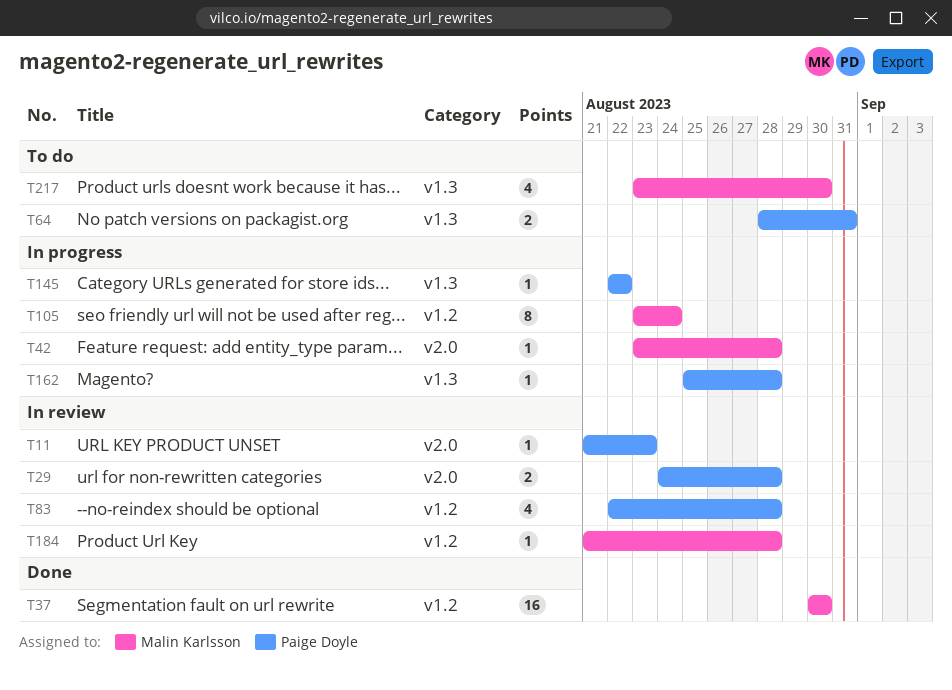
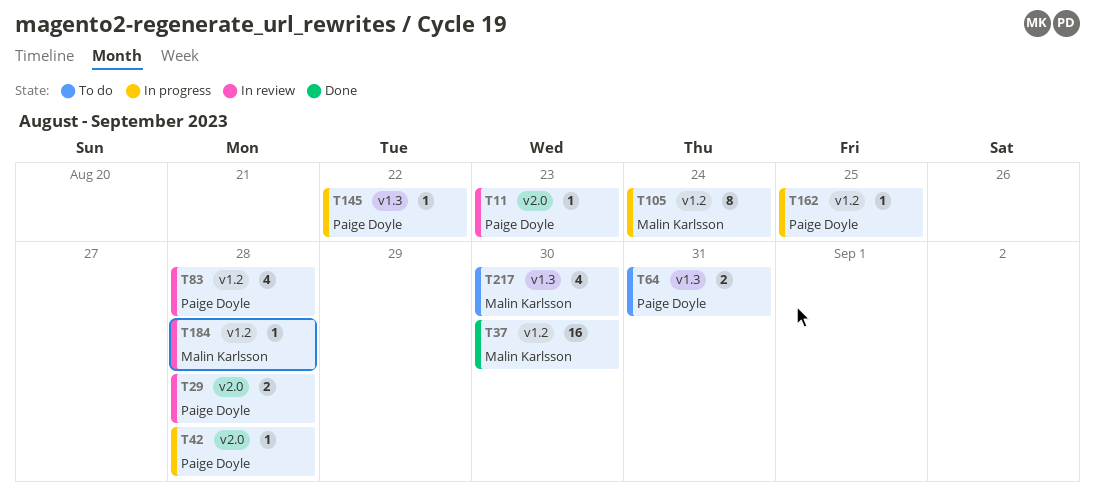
T42, owner: Malin Karlsson -> Paige Doyle
T162, label: v1.3 -> v1.2
T162, due: Aug 28 -> Aug 25

